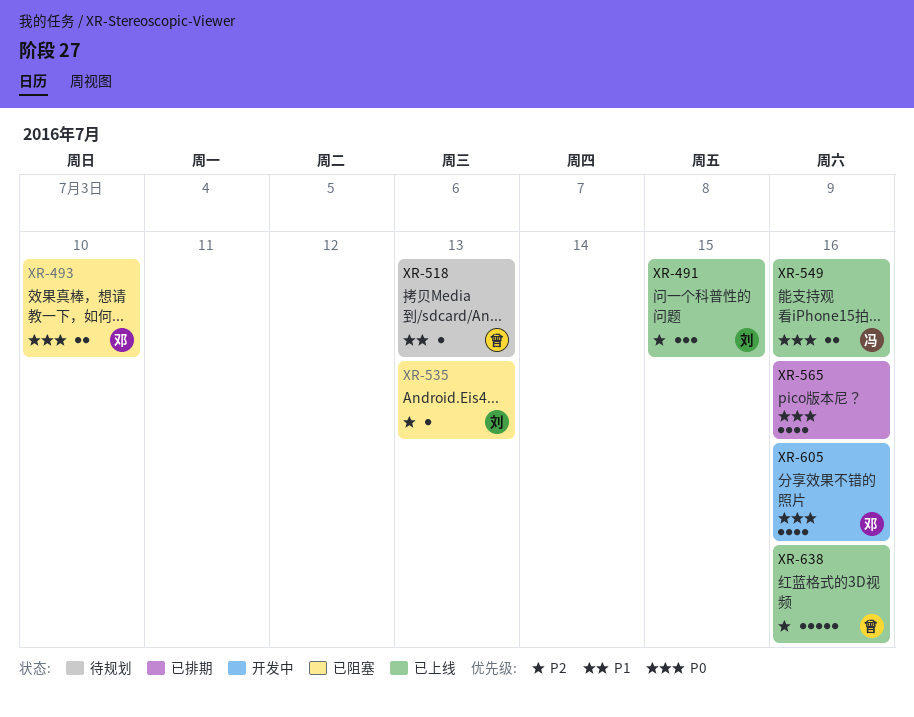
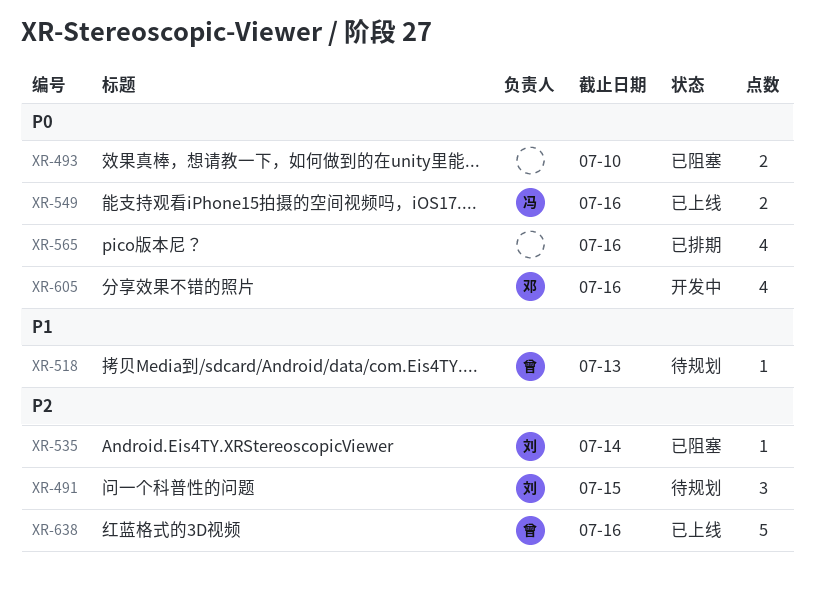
XR-491, status: 已上线 -> 待规划
XR-493, owner: 邓 -> none
XR-535, due: Jul 13 -> Jul 14

